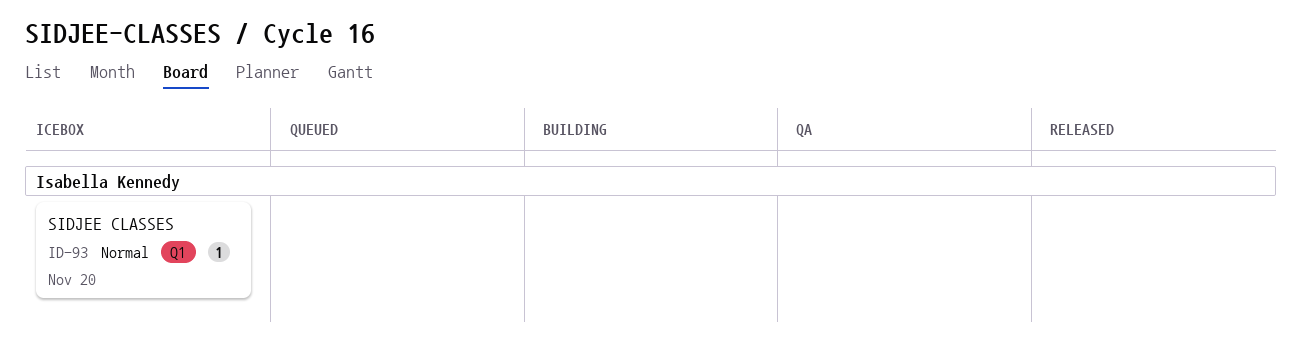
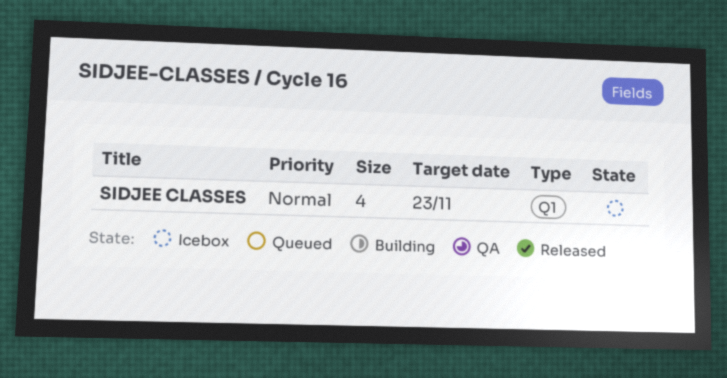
SIDJEE CLASSES, estimate: 1 -> 4
SIDJEE CLASSES, due: Nov 20 -> Nov 23

